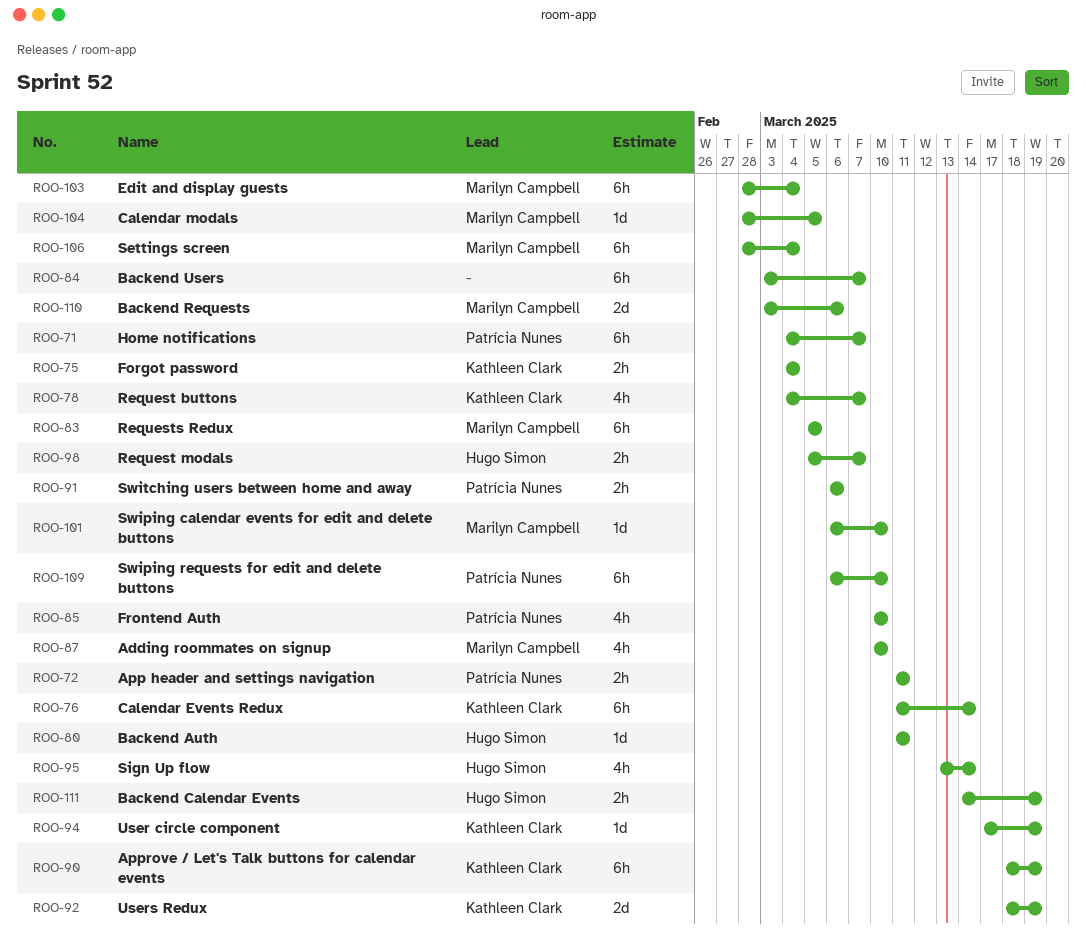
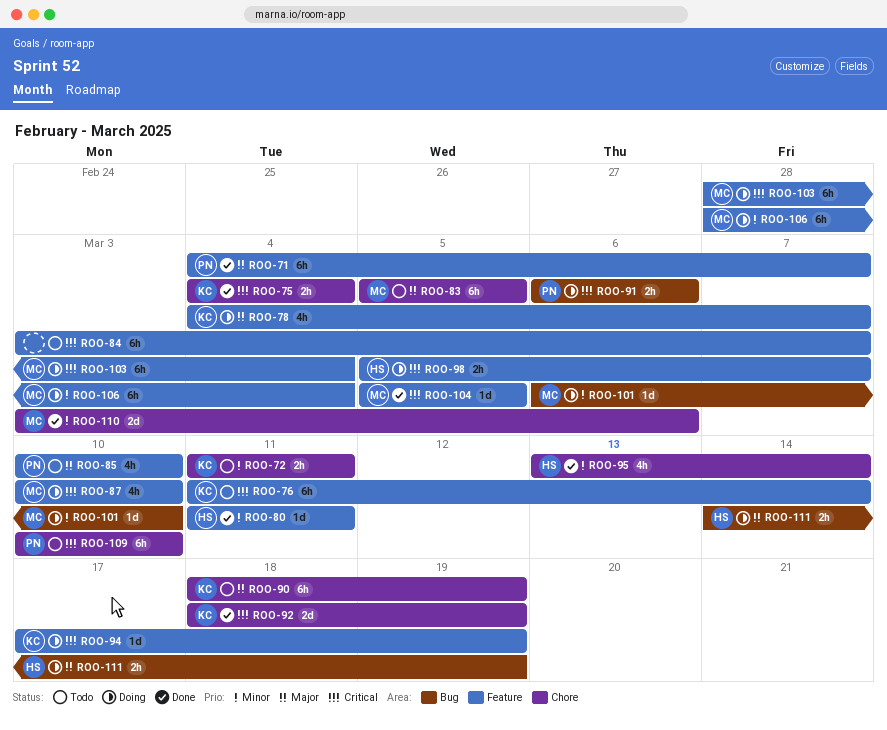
ROO-72, owner: Patrícia Nunes -> Kathleen Clark
ROO-104, start: Feb 28 -> Mar 5
ROO-109, start: Mar 6 -> Mar 10

